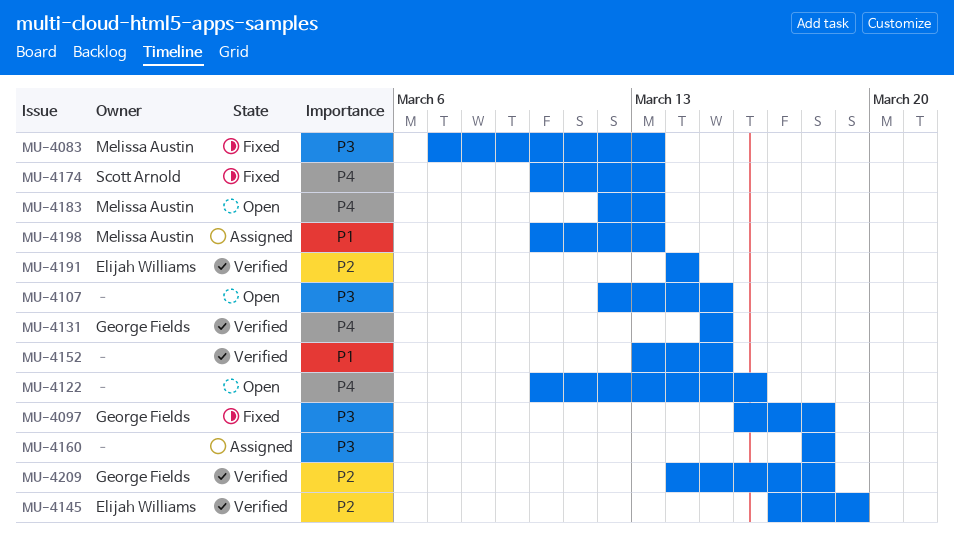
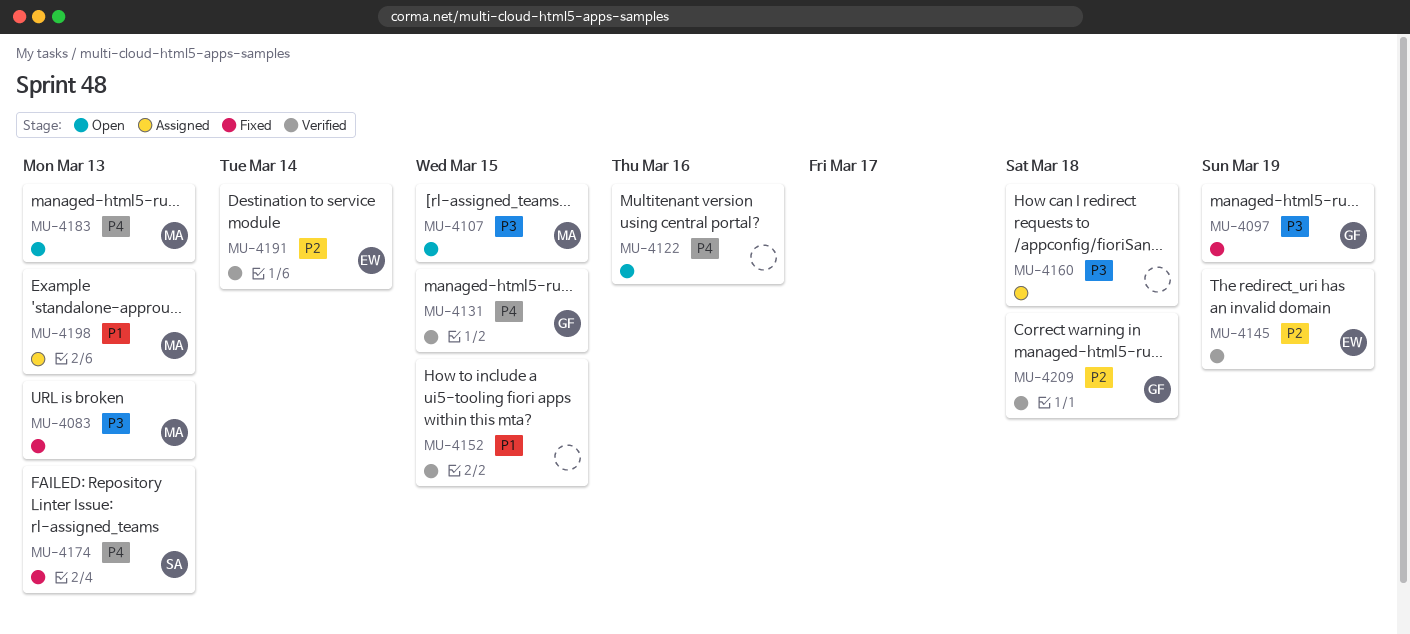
MU-4097, due: Mar 18 -> Mar 19
MU-4107, owner: none -> Melissa Austin

